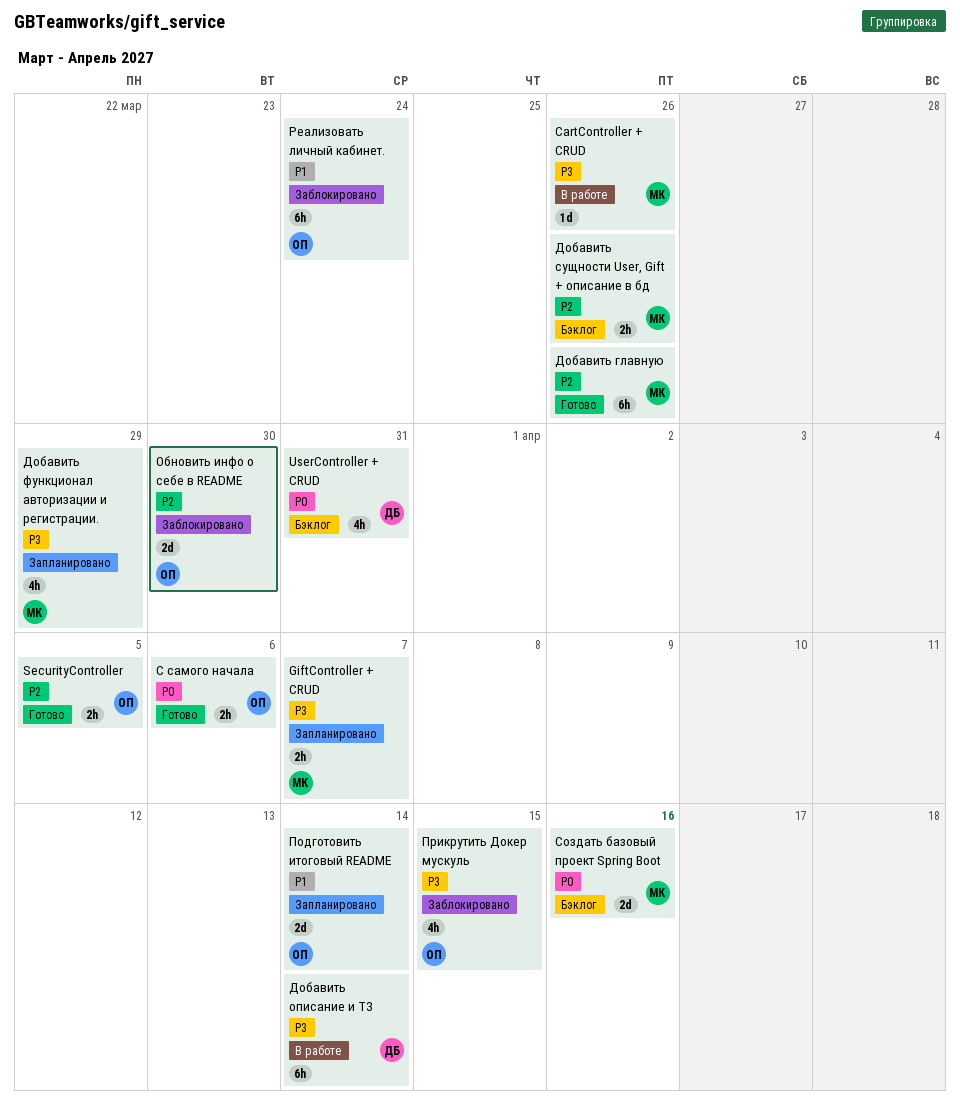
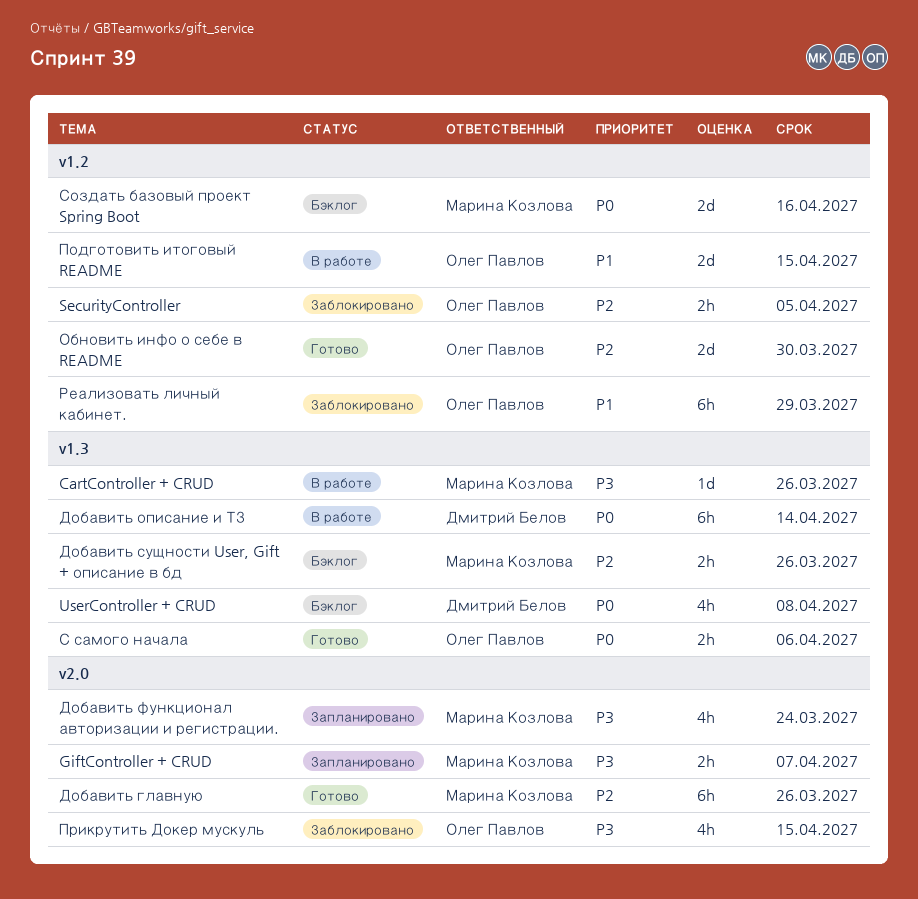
SecurityController, status: Готово -> Заблокировано
UserController + CRUD, due: Mar 31 -> Apr 8
Добавить описание и ТЗ, priority: P3 -> P0
Добавить функционал авторизации и регистрации., due: Mar 29 -> Mar 24
Обновить инфо о себе в README, status: Заблокировано -> Готово
Подготовить итоговый README, status: Запланировано -> В работе
Подготовить итоговый README, due: Apr 14 -> Apr 15
Реализовать личный кабинет., due: Mar 24 -> Mar 29

